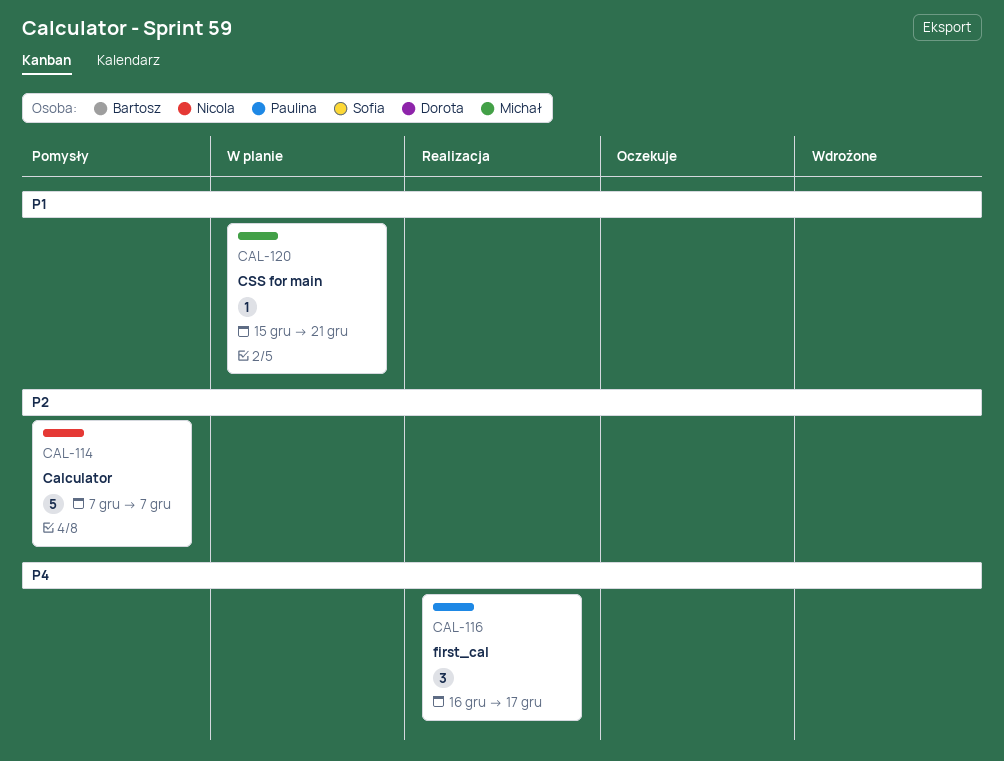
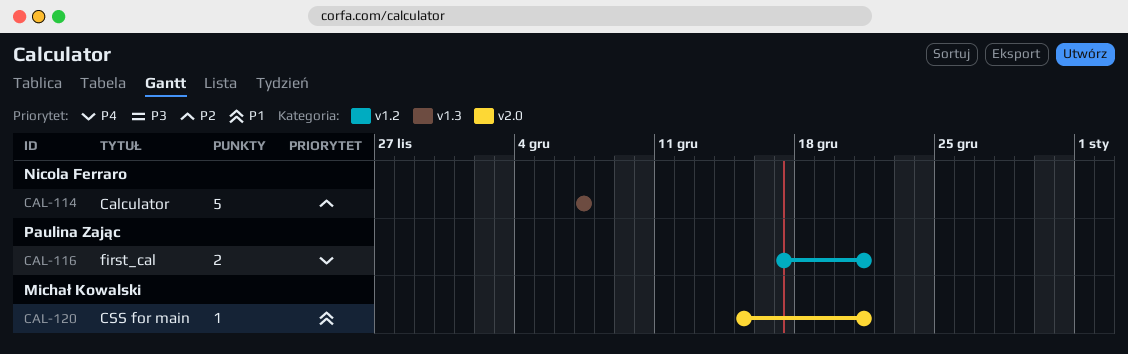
CAL-116, estimate: 3 -> 2
CAL-116, start: Dec 16 -> Dec 17
CAL-116, due: Dec 17 -> Dec 21

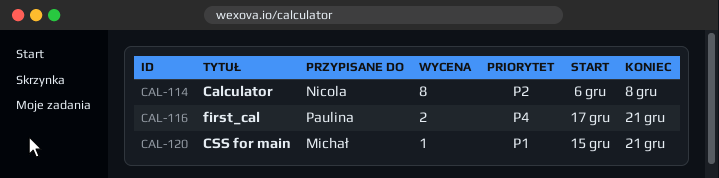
CAL-114, estimate: 5 -> 8
CAL-114, start: Dec 7 -> Dec 6
CAL-114, due: Dec 7 -> Dec 8

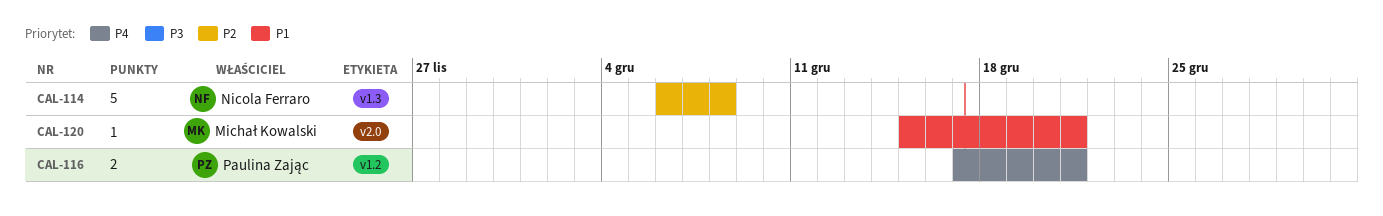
CAL-114, estimate: 8 -> 5

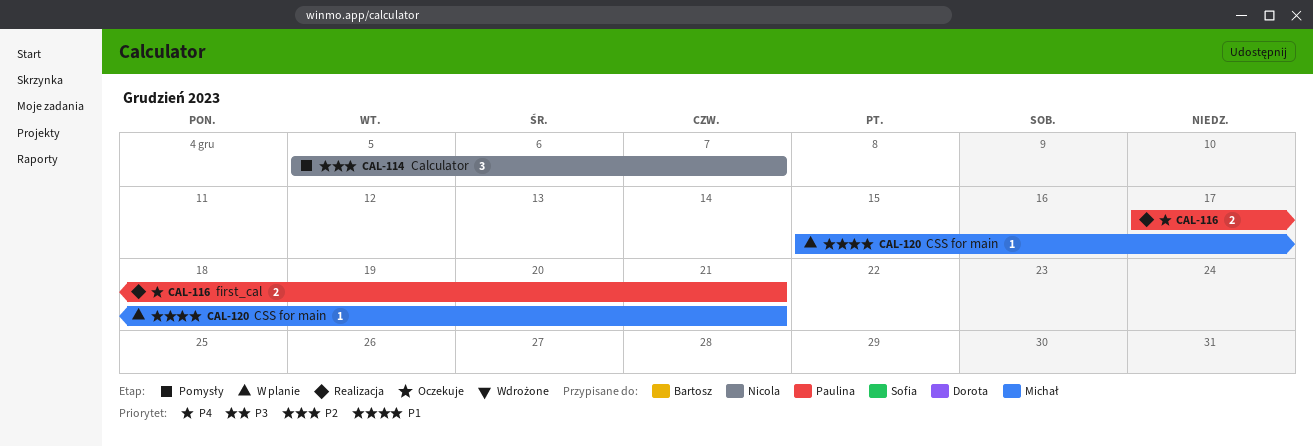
CAL-114, estimate: 5 -> 3
CAL-114, start: Dec 6 -> Dec 5
CAL-114, due: Dec 8 -> Dec 7

